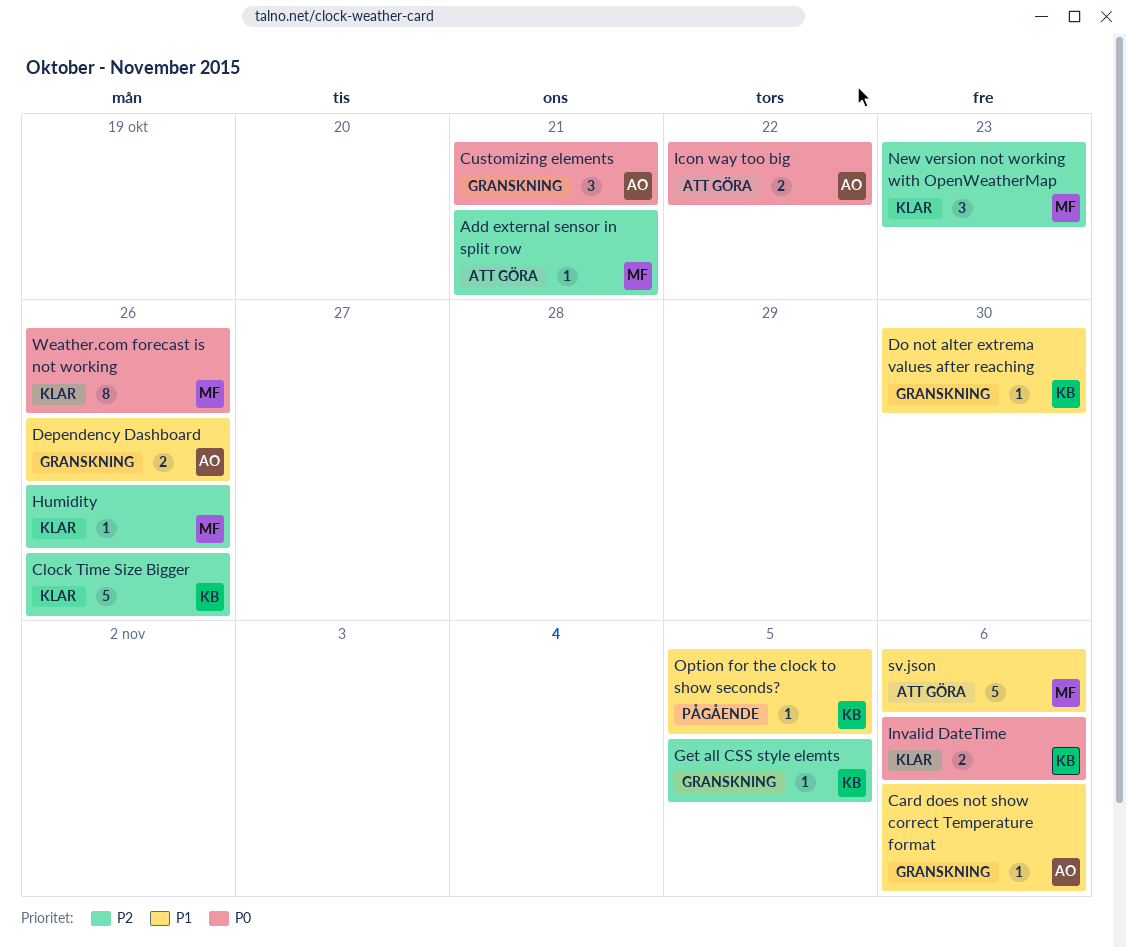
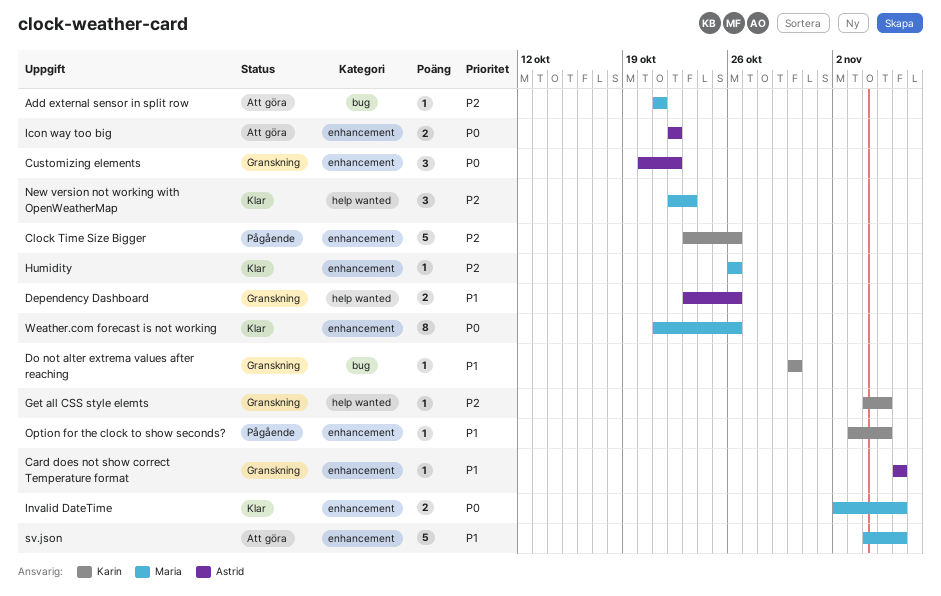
Clock Time Size Bigger, status: Klar -> Pågående
Customizing elements, due: Oct 21 -> Oct 22
Invalid DateTime, owner: Karin -> Maria

